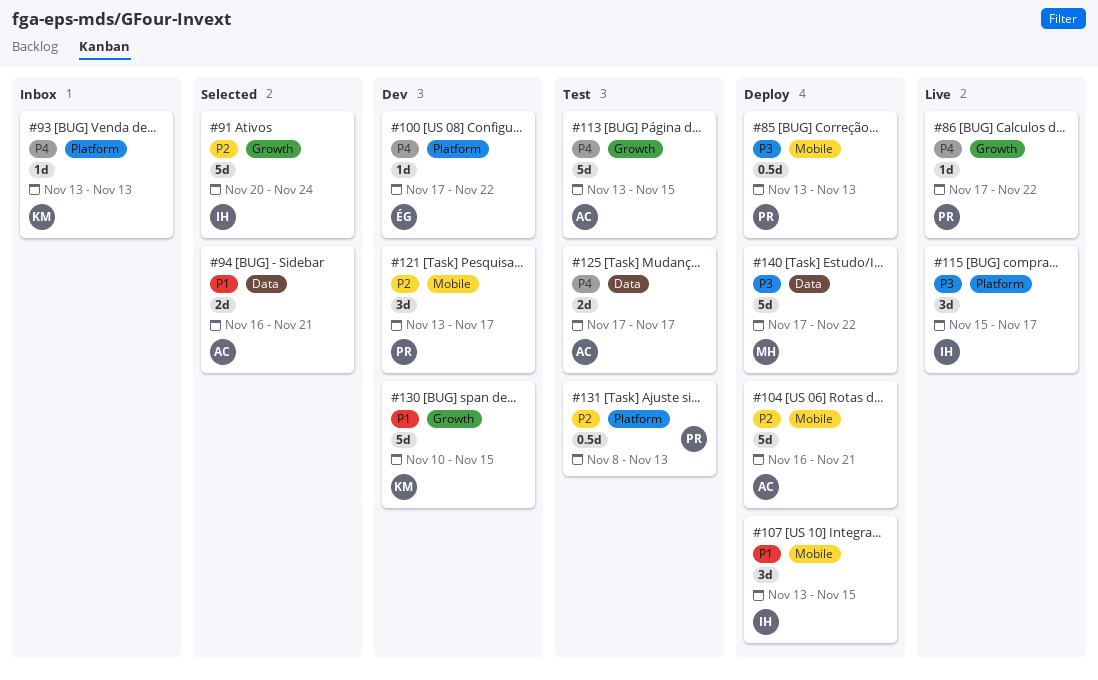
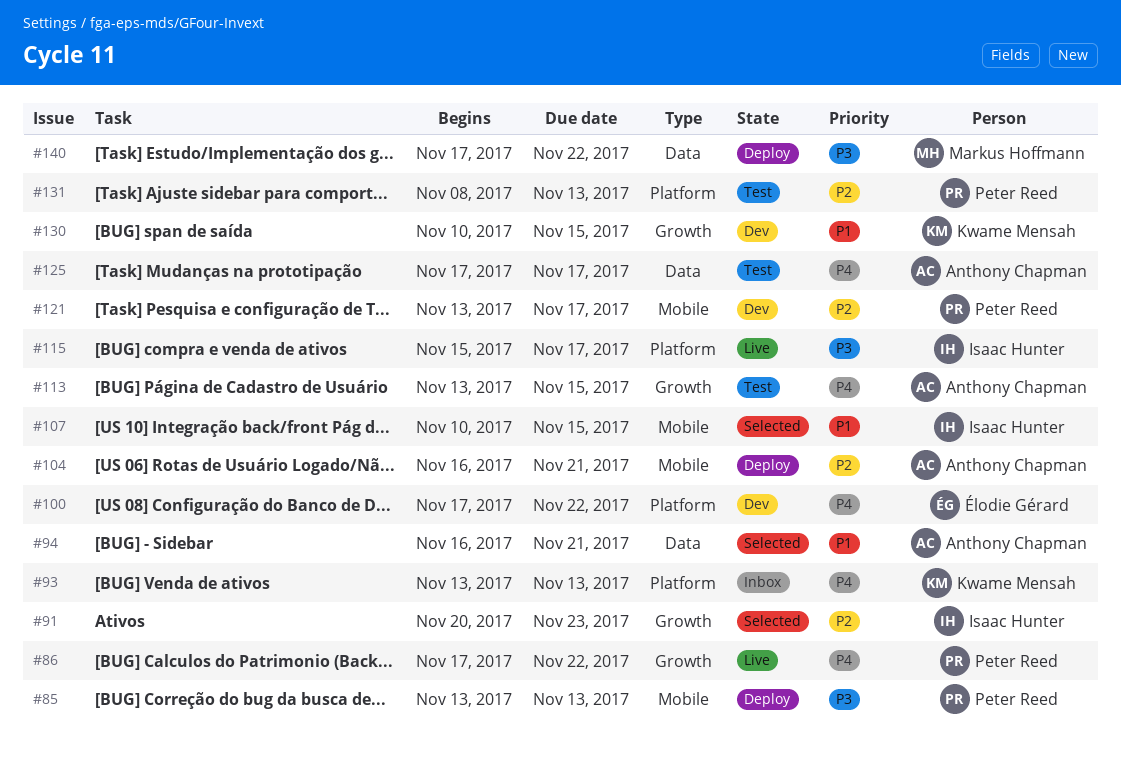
#91, due: Nov 24 -> Nov 23
#107, status: Deploy -> Selected
#107, start: Nov 13 -> Nov 10

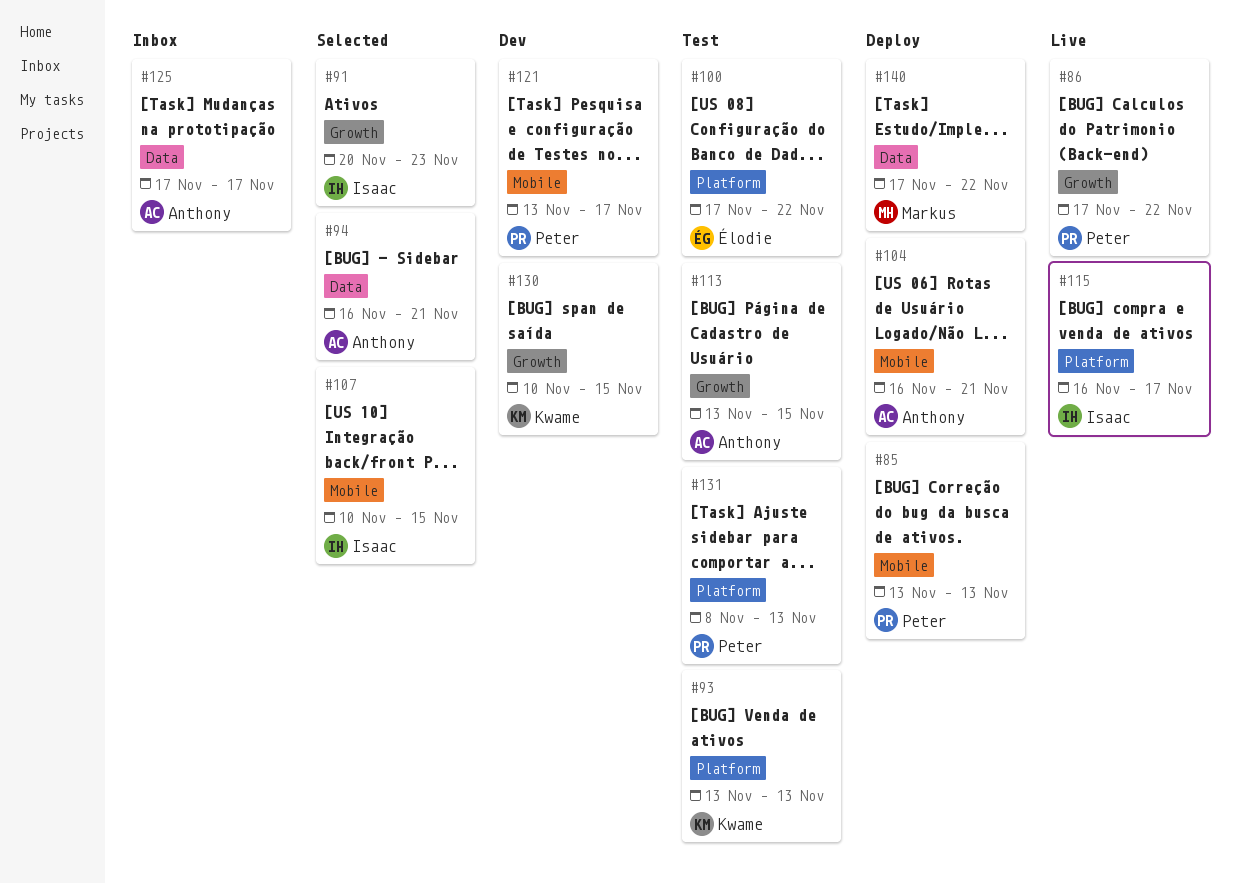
#93, status: Inbox -> Test
#100, status: Dev -> Test
#115, start: Nov 15 -> Nov 16
#125, status: Test -> Inbox

